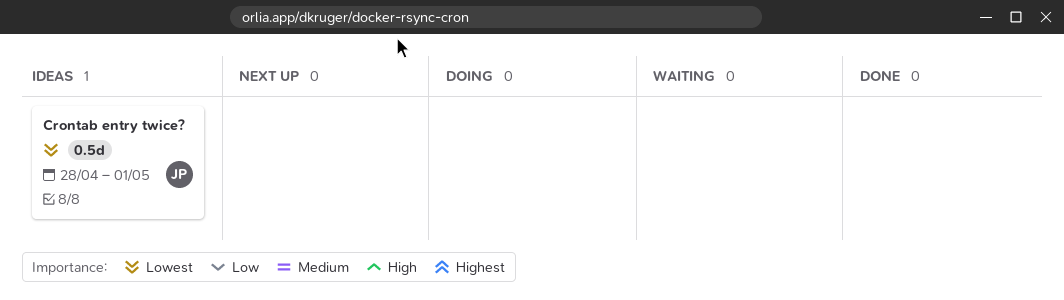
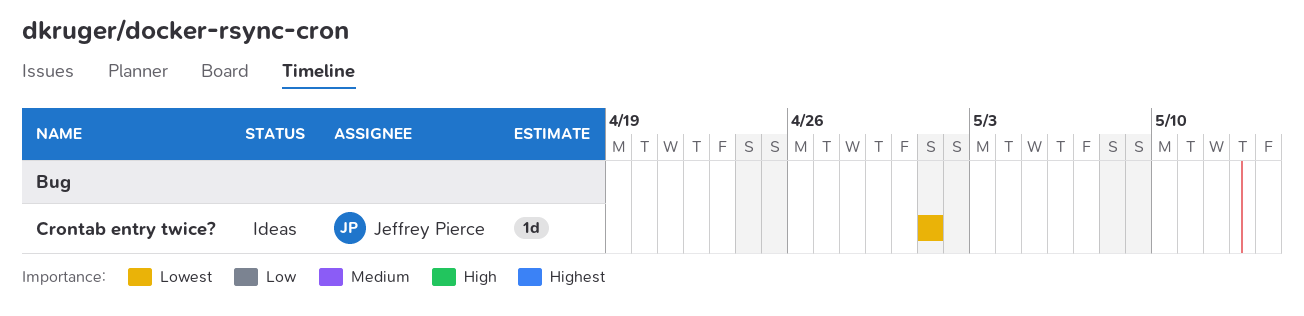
Crontab entry twice?, estimate: 0.5d -> 1d
Crontab entry twice?, start: Apr 28 -> May 1

